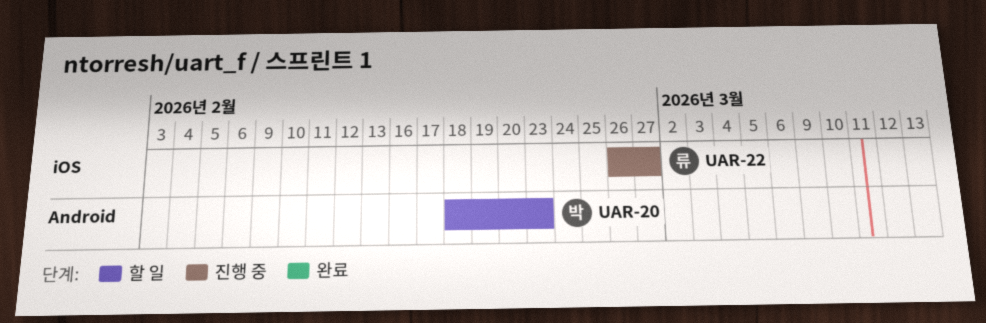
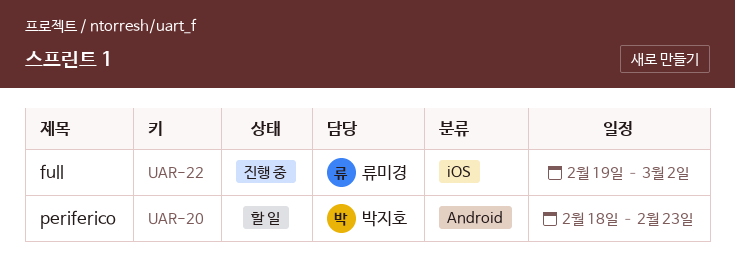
UAR-22, start: Feb 26 -> Feb 19
UAR-22, due: Feb 27 -> Mar 2

